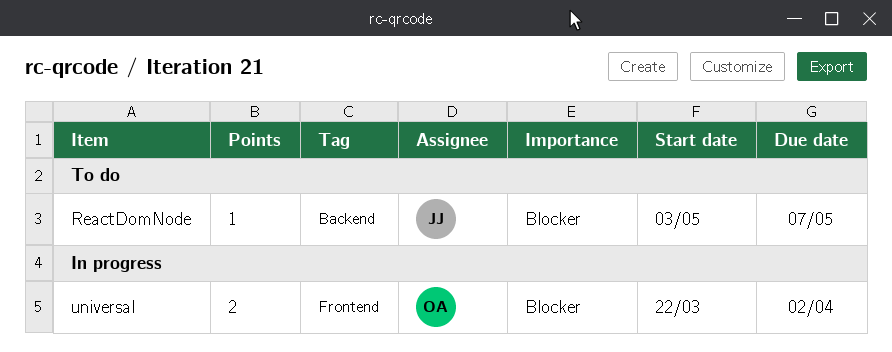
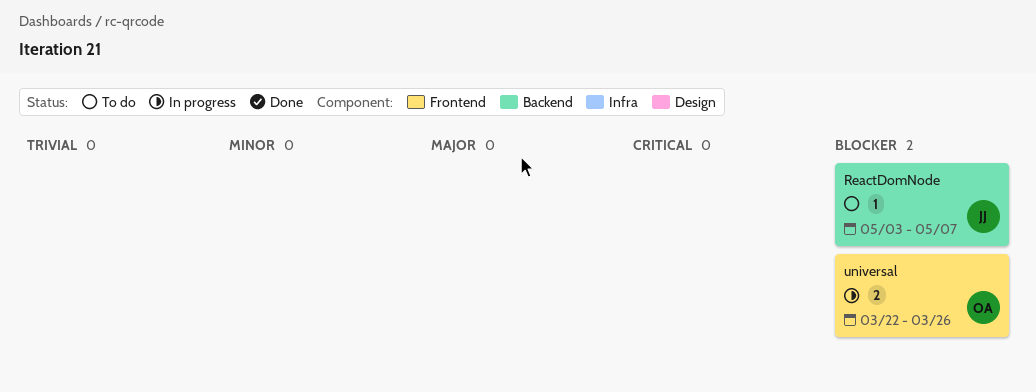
universal, due: Apr 2 -> Mar 26

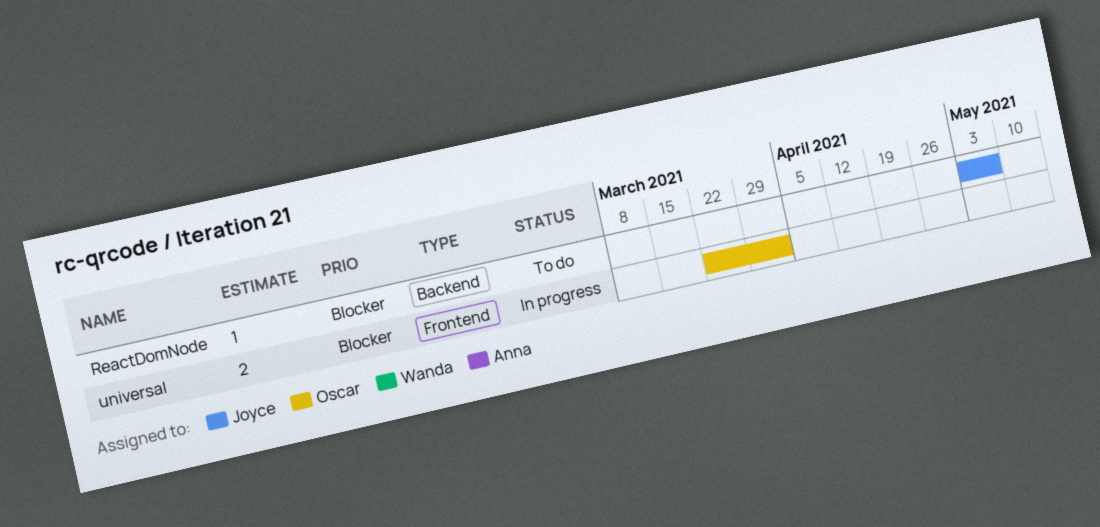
universal, due: Mar 26 -> Apr 2

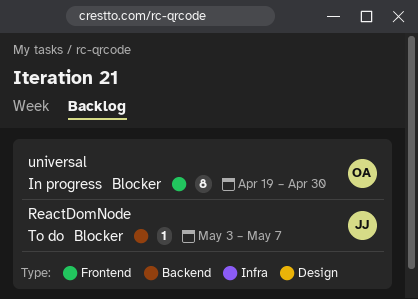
universal, estimate: 2 -> 8
universal, start: Mar 22 -> Apr 19
universal, due: Apr 2 -> Apr 30

